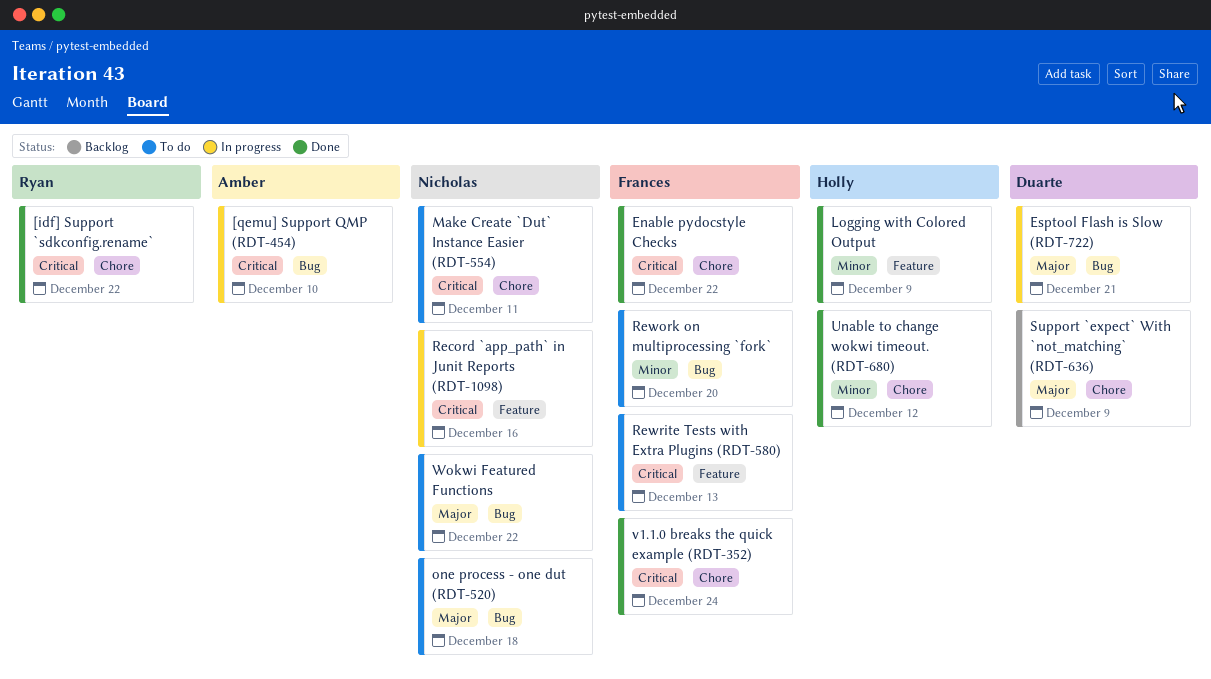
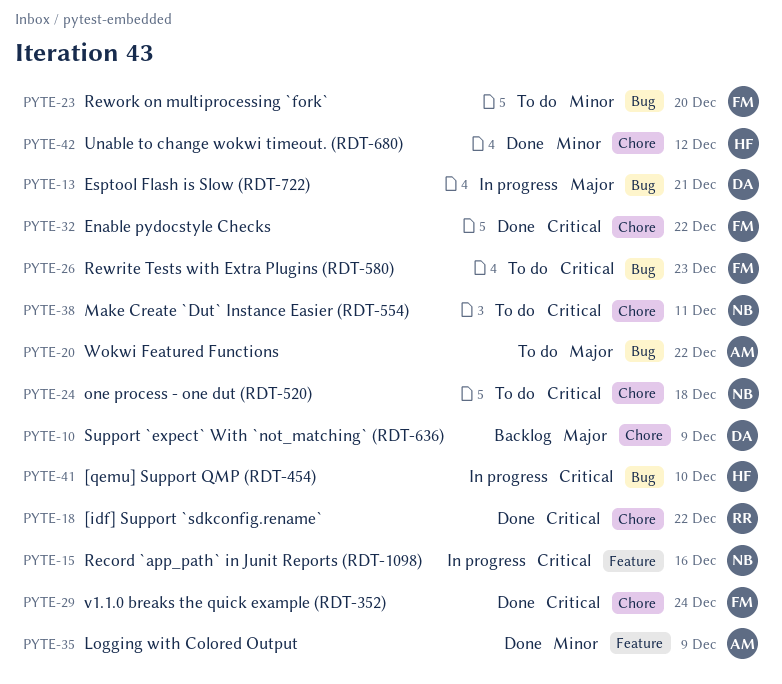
[qemu] Support QMP (RDT-454), owner: Amber -> Holly
Logging with Colored Output, owner: Holly -> Amber
one process - one dut (RDT-520), priority: Major -> Critical
one process - one dut (RDT-520), label: Bug -> Chore
Rewrite Tests with Extra Plugins (RDT-580), label: Feature -> Bug
Rewrite Tests with Extra Plugins (RDT-580), due: Dec 13 -> Dec 23
Wokwi Featured Functions, owner: Nicholas -> Amber

